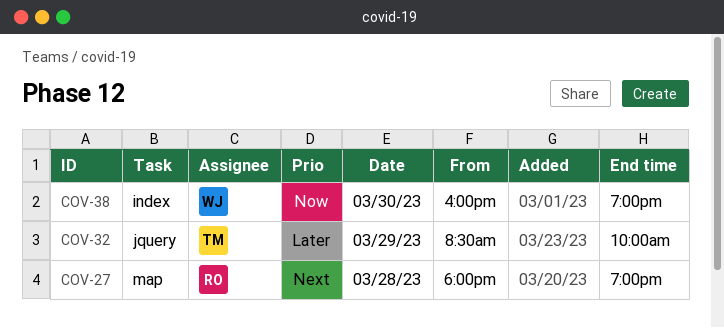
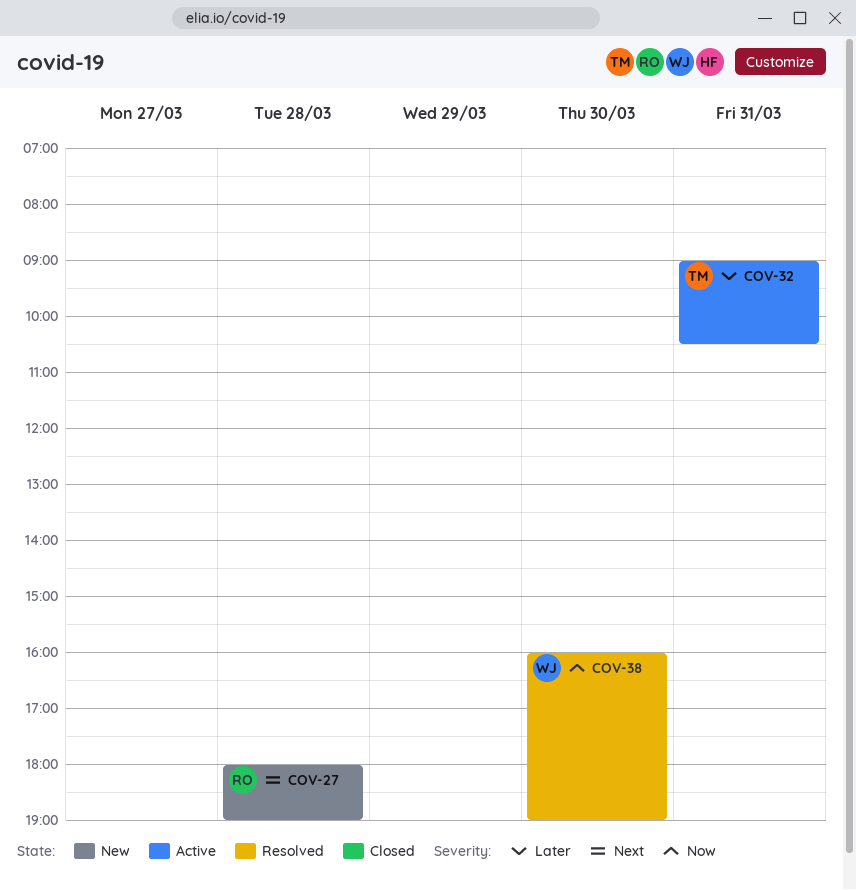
COV-32, day: Mar 29 -> Mar 31
COV-32, begins: 08:30 -> 09:00
COV-32, ends: 10:00 -> 10:30

